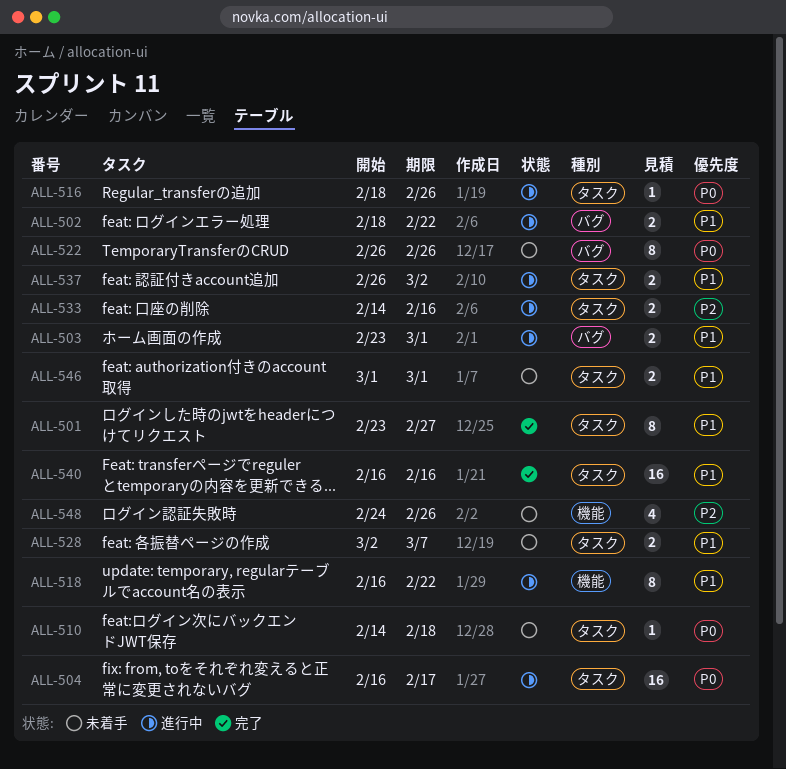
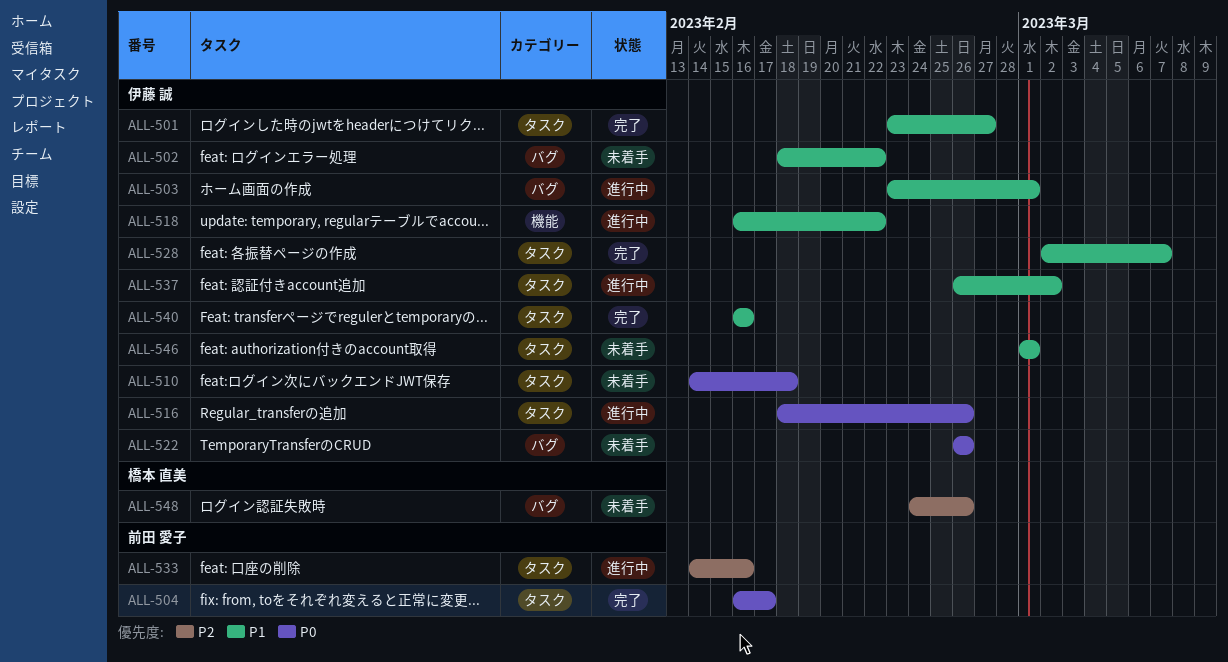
ALL-502, status: 進行中 -> 未着手
ALL-504, status: 進行中 -> 完了
ALL-528, status: 未着手 -> 完了
ALL-548, label: 機能 -> バグ

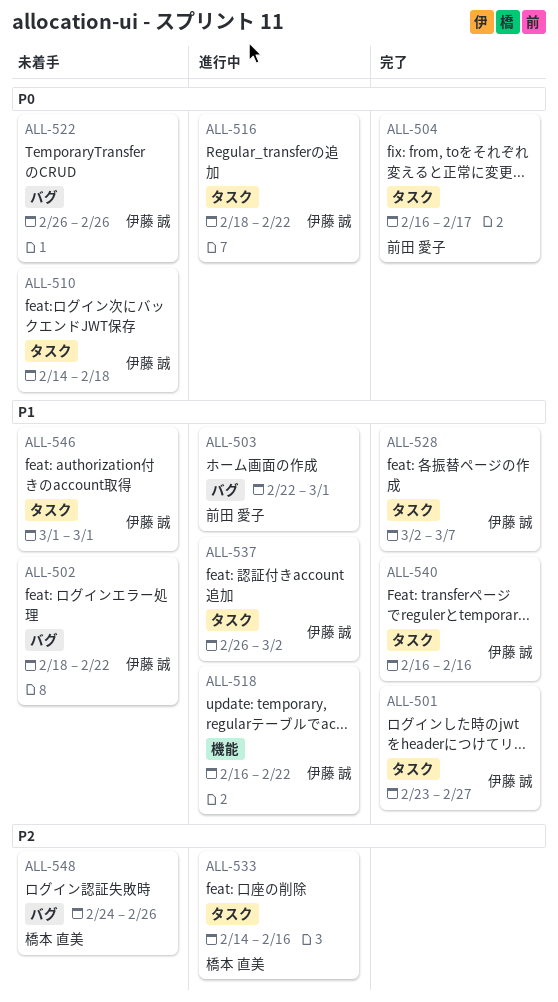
ALL-503, owner: 伊藤 誠 -> 前田 愛子
ALL-503, start: Feb 23 -> Feb 22
ALL-516, due: Feb 26 -> Feb 22
ALL-533, owner: 前田 愛子 -> 橋本 直美

